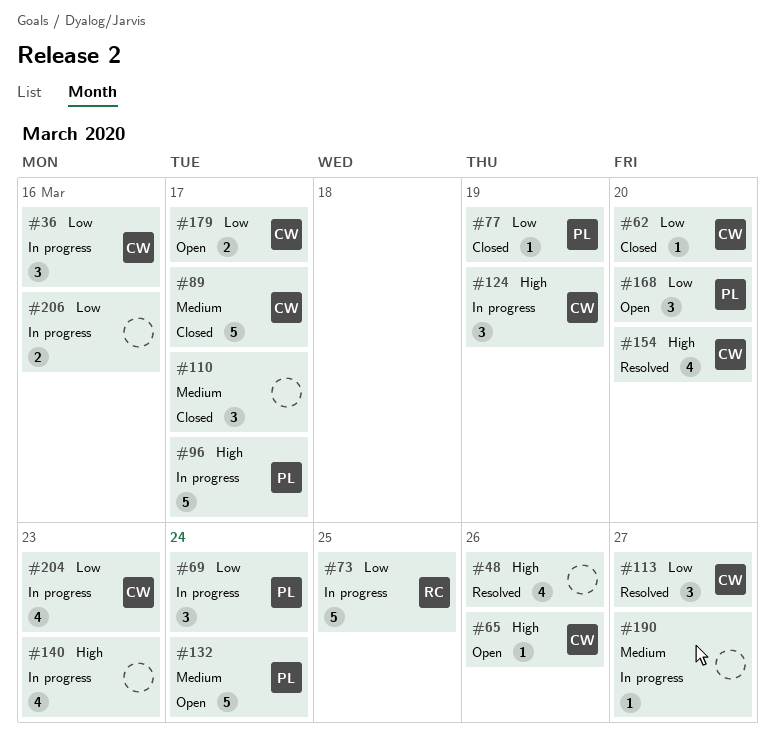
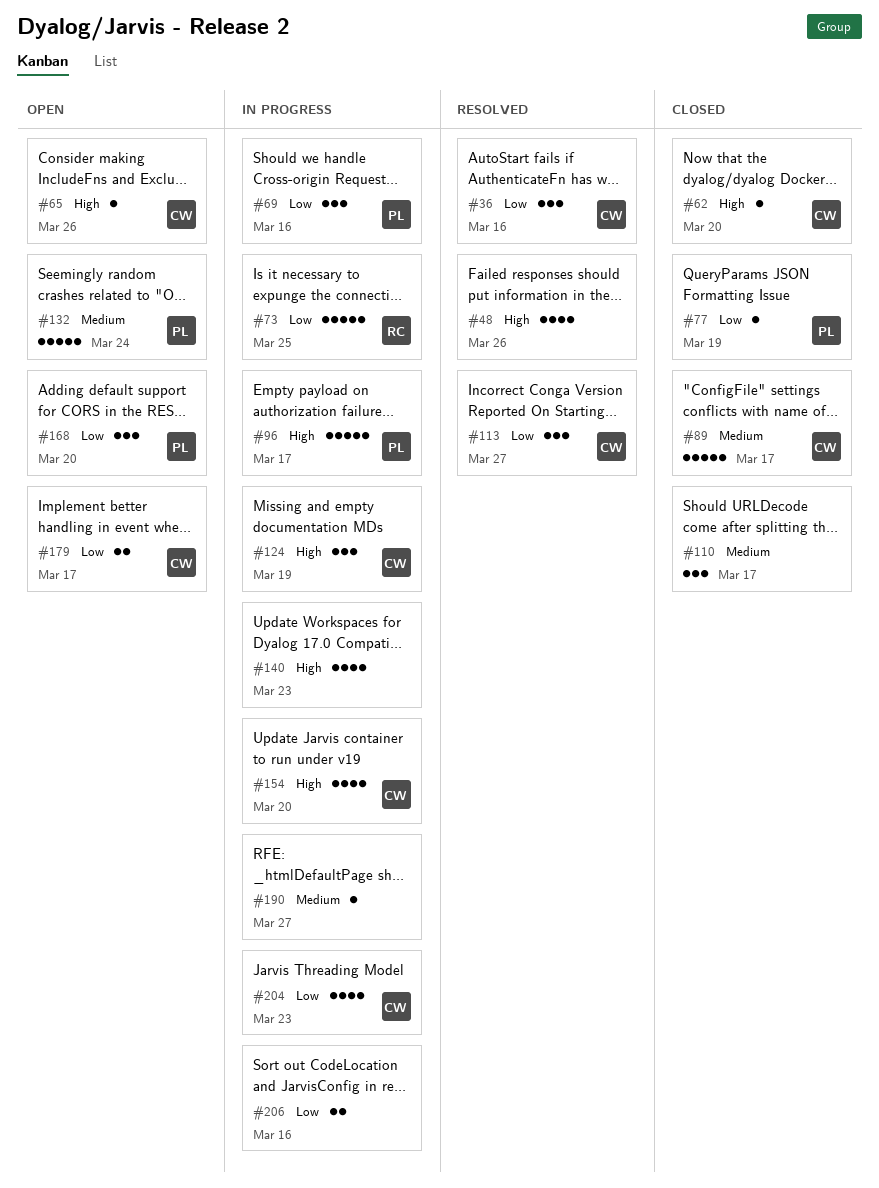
#36, status: In progress -> Resolved
#62, priority: Low -> High
#69, due: Mar 24 -> Mar 16
#154, status: Resolved -> In progress

